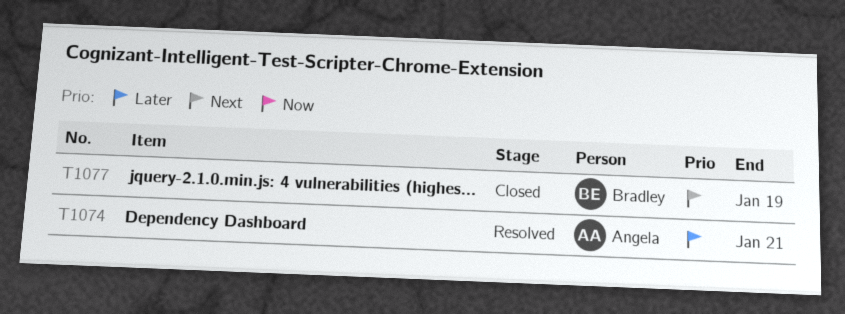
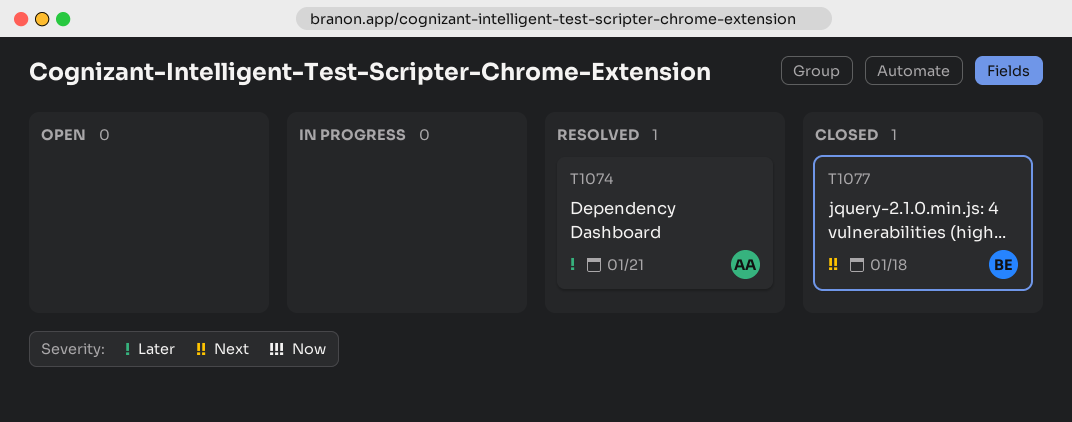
T1077, due: Jan 19 -> Jan 18

